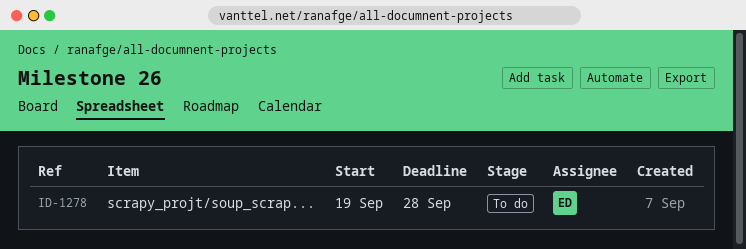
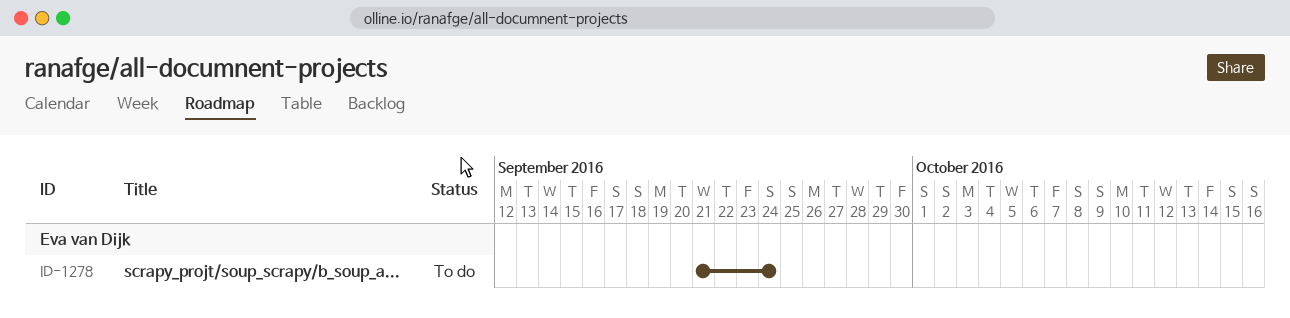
ID-1278, start: Sep 19 -> Sep 21
ID-1278, due: Sep 28 -> Sep 24

